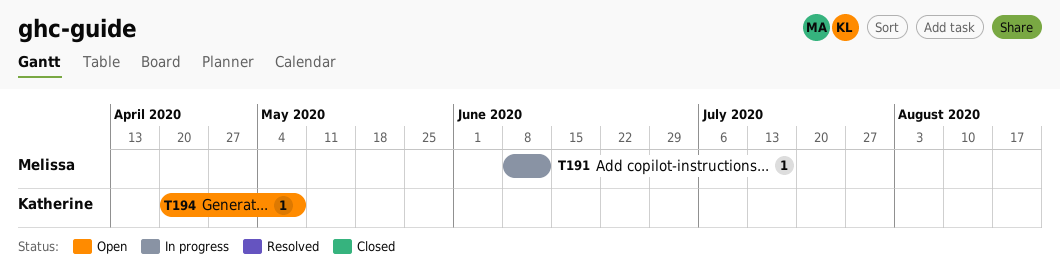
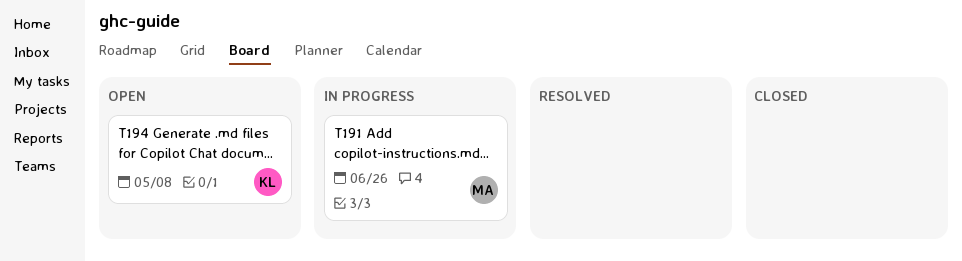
T191, due: Jun 12 -> Jun 26

